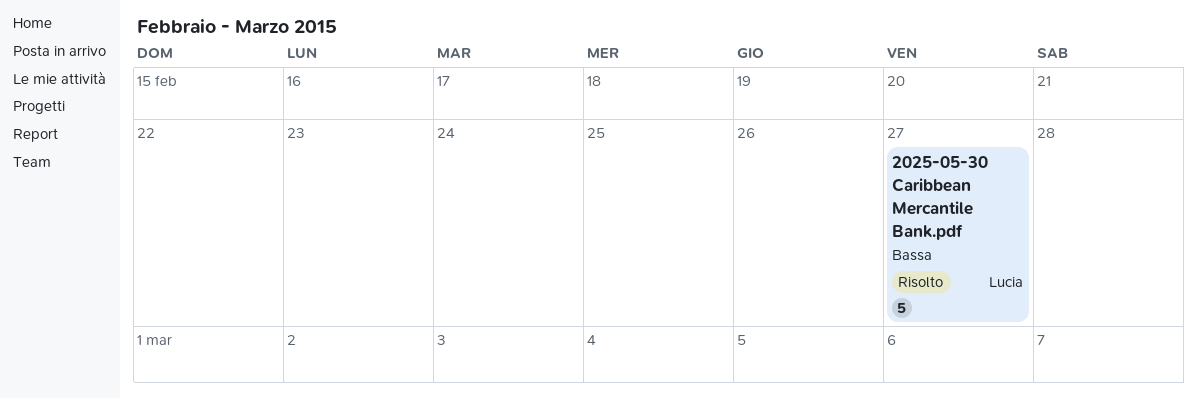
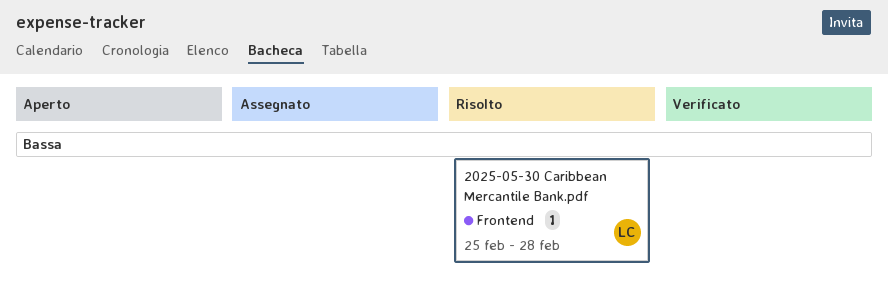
2025-05-30 Caribbean Mercantile Bank.pdf, estimate: 5 -> 1
2025-05-30 Caribbean Mercantile Bank.pdf, due: Feb 27 -> Feb 28

